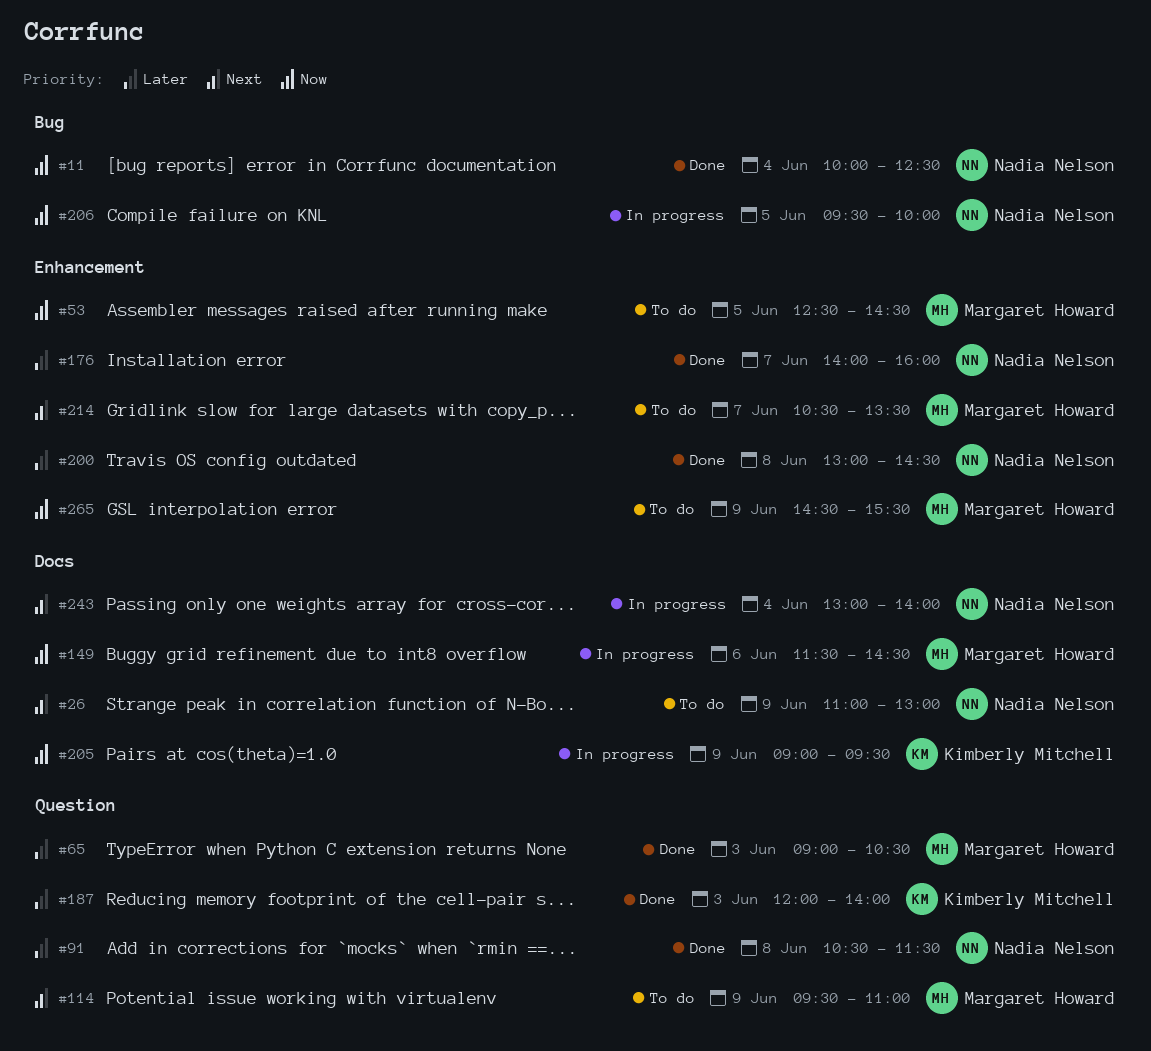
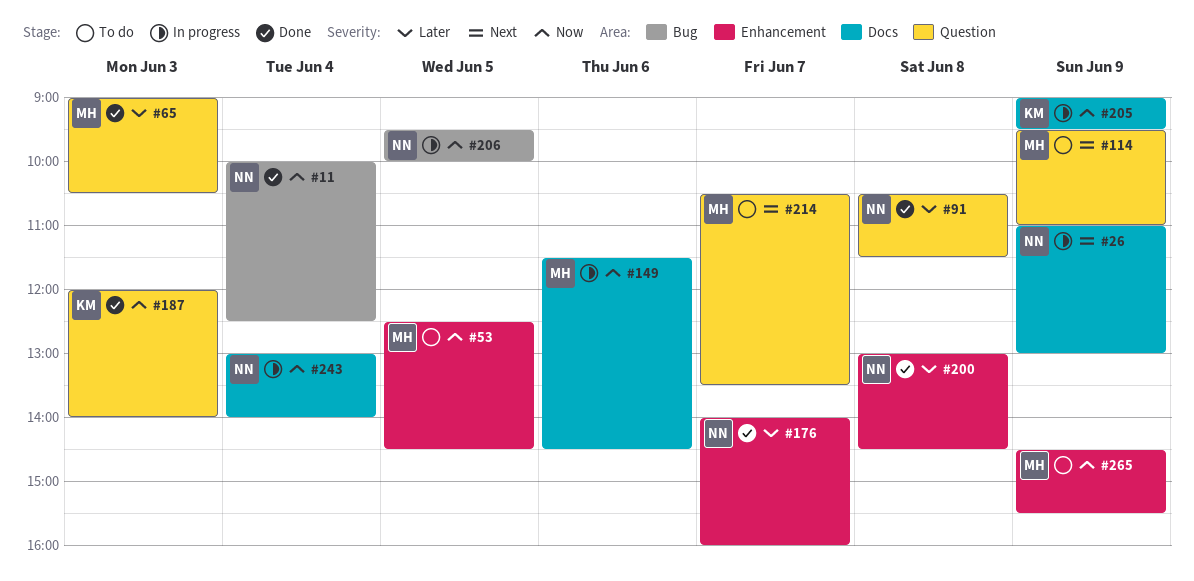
#26, status: To do -> In progress
#187, priority: Later -> Now
#214, label: Enhancement -> Question
#243, priority: Next -> Now

